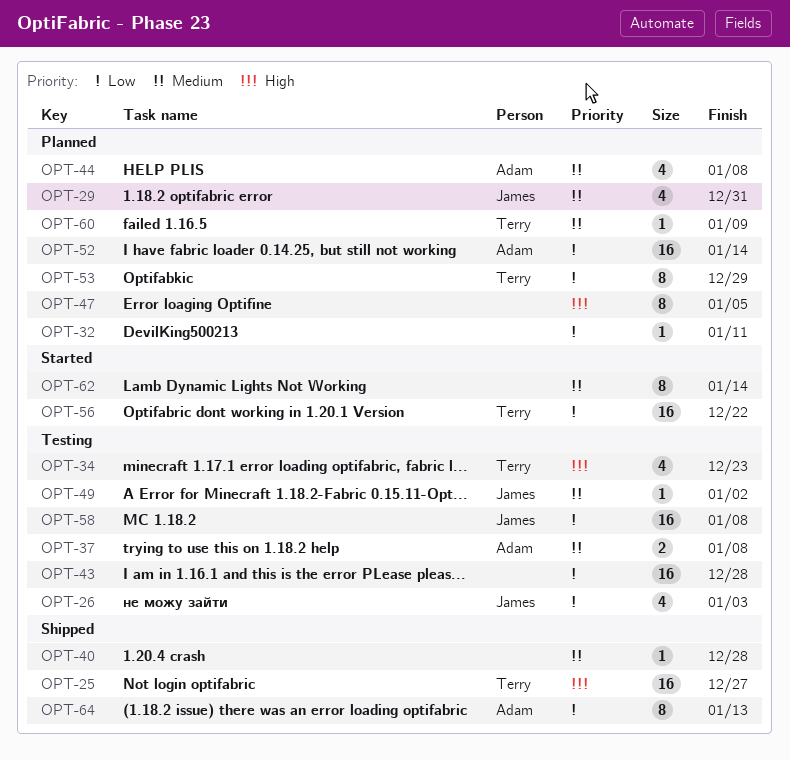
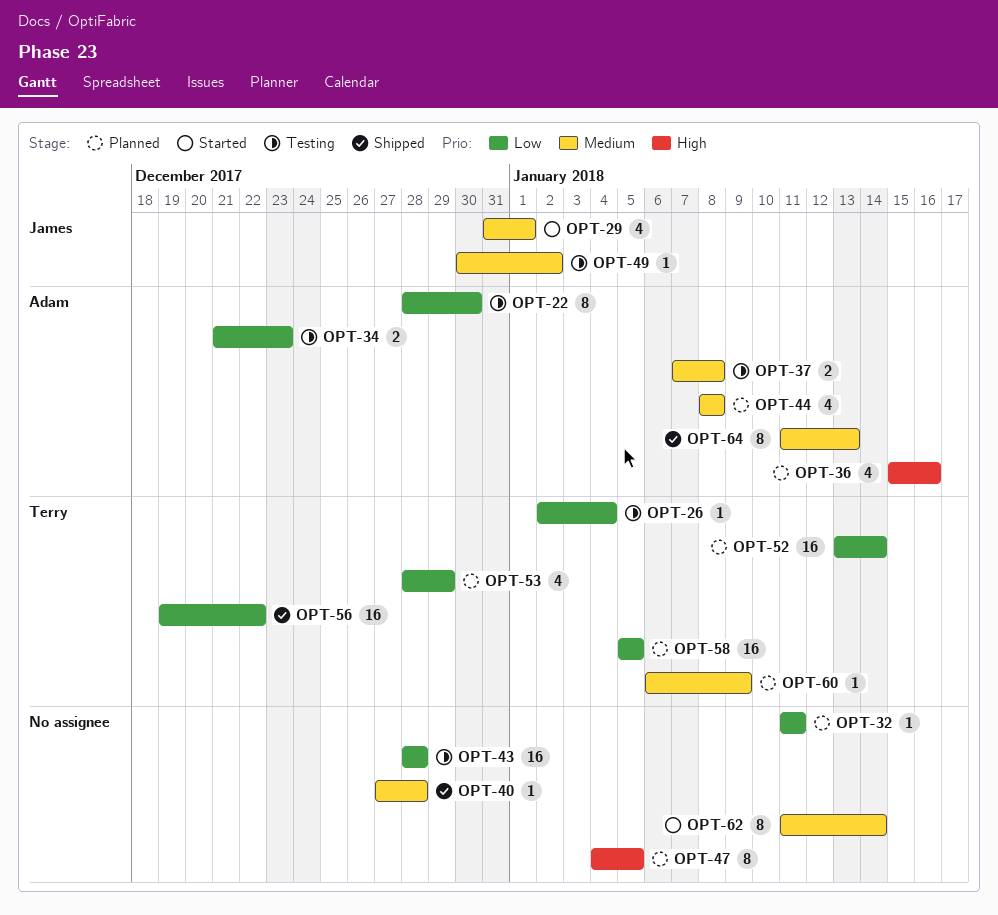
OPT-22: none -> present
OPT-25: present -> none
OPT-26, owner: James -> Terry
OPT-26, estimate: 4 -> 1
OPT-26, due: Jan 3 -> Jan 4
OPT-29, status: Planned -> Started
OPT-29, due: Dec 31 -> Jan 1
OPT-34, owner: Terry -> Adam
OPT-34, priority: High -> Low
OPT-34, estimate: 4 -> 2
OPT-36: none -> present
OPT-52, owner: Adam -> Terry
OPT-53, estimate: 8 -> 4
OPT-56, status: Started -> Shipped
OPT-58, status: Testing -> Planned
OPT-58, owner: James -> Terry
OPT-58, due: Jan 8 -> Jan 5
OPT-64, priority: Low -> Medium

